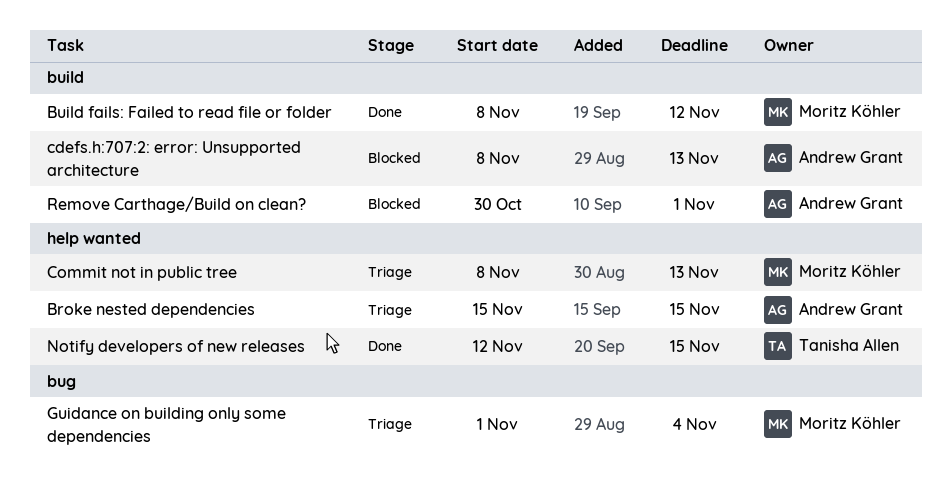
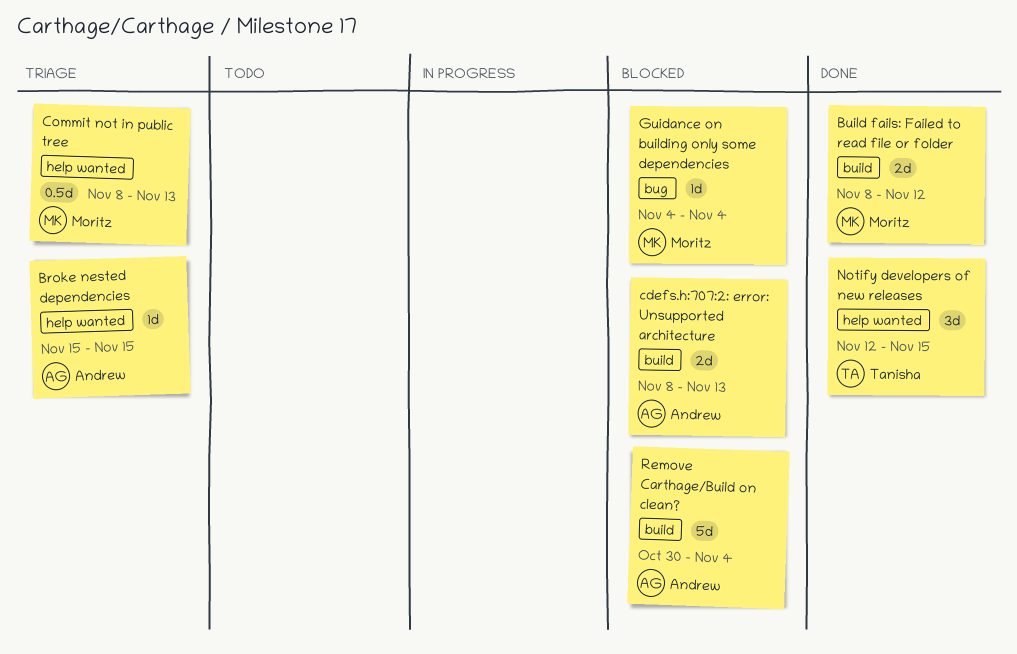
Guidance on building only some dependencies, status: Triage -> Blocked
Guidance on building only some dependencies, start: Nov 1 -> Nov 4
Remove Carthage/Build on clean?, due: Nov 1 -> Nov 4

